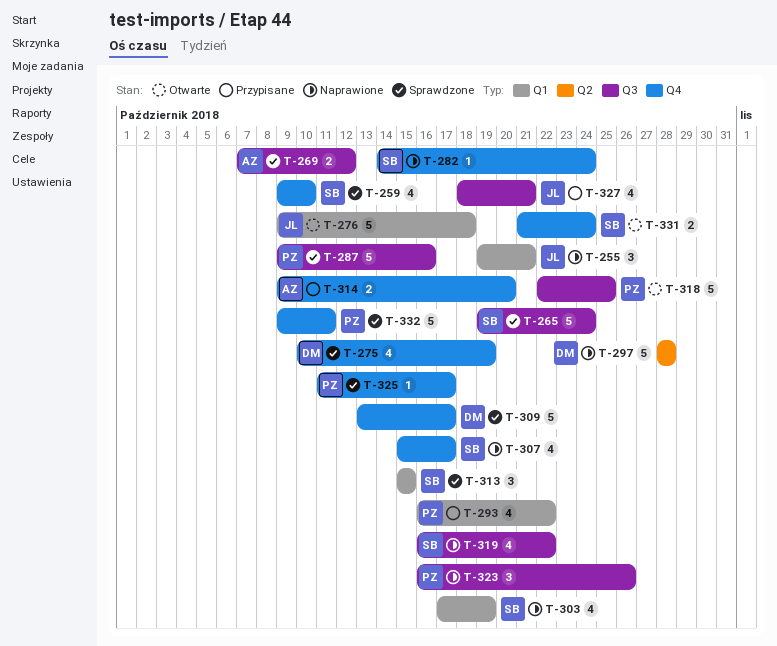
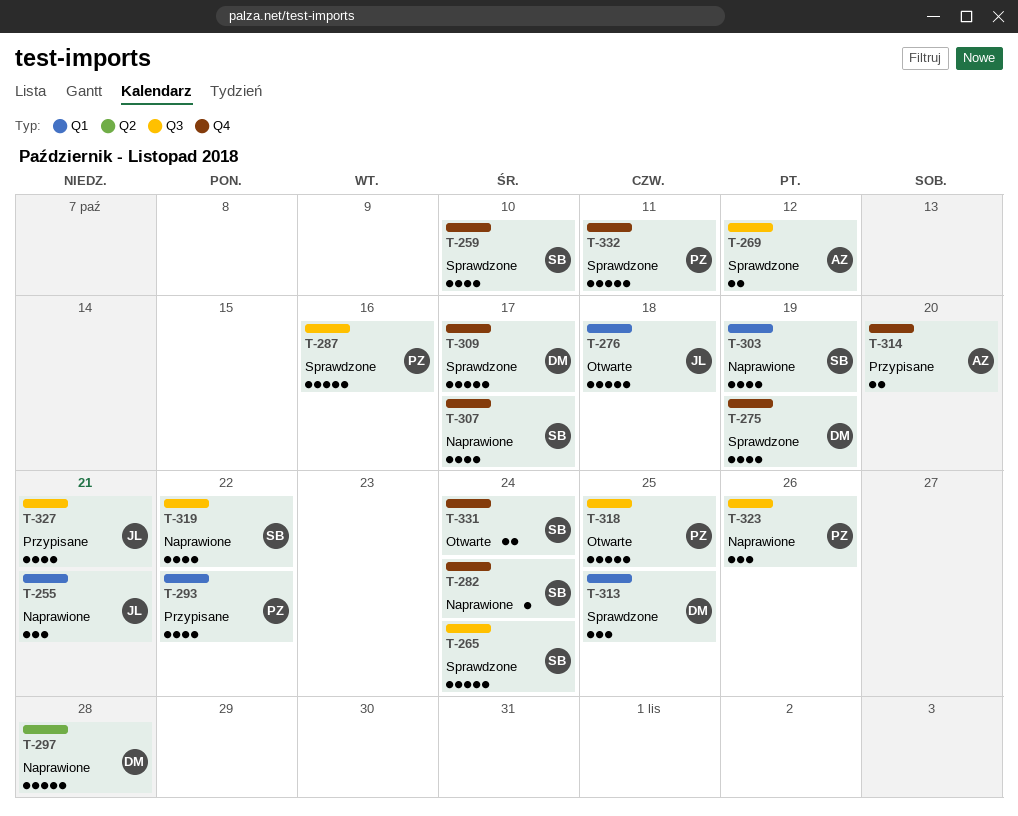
T-313, owner: SB -> DM
T-313, due: Oct 15 -> Oct 25
T-325: present -> none

